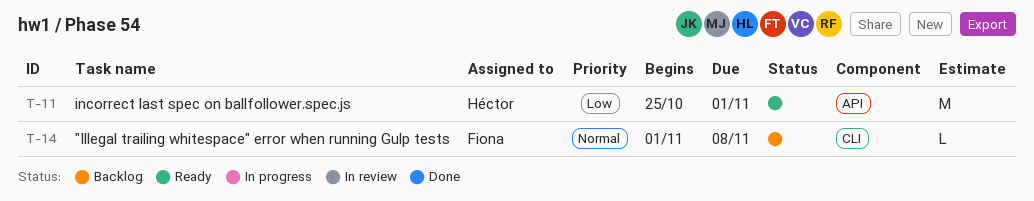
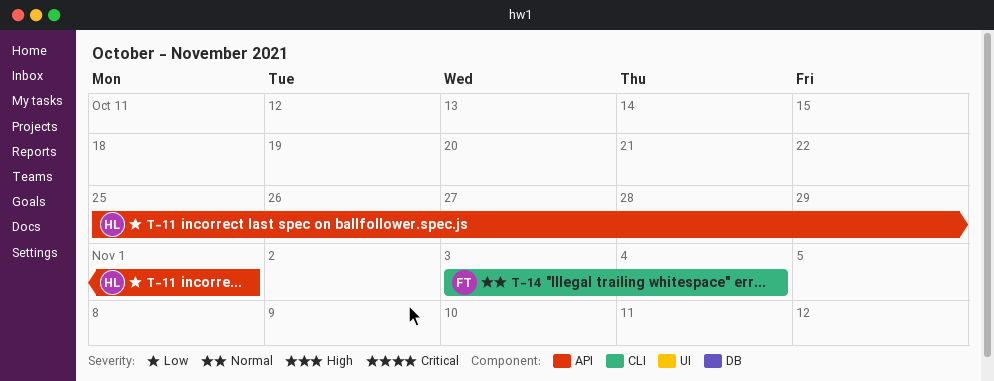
T-14, start: Nov 1 -> Nov 3
T-14, due: Nov 8 -> Nov 4

